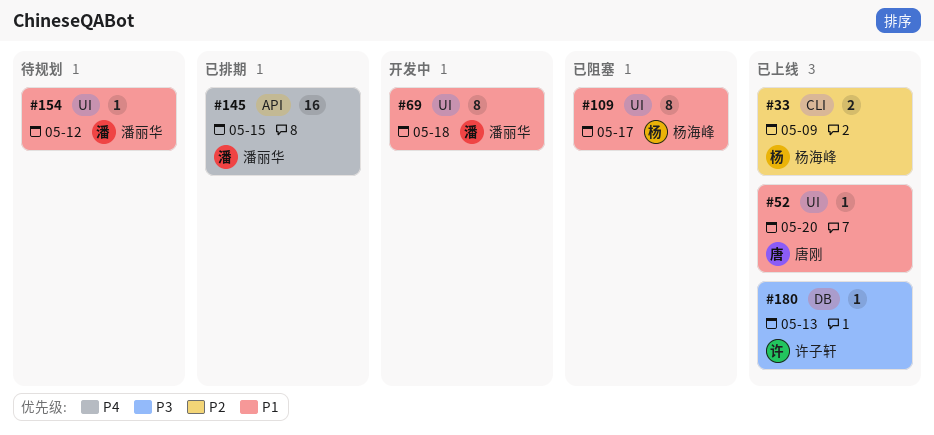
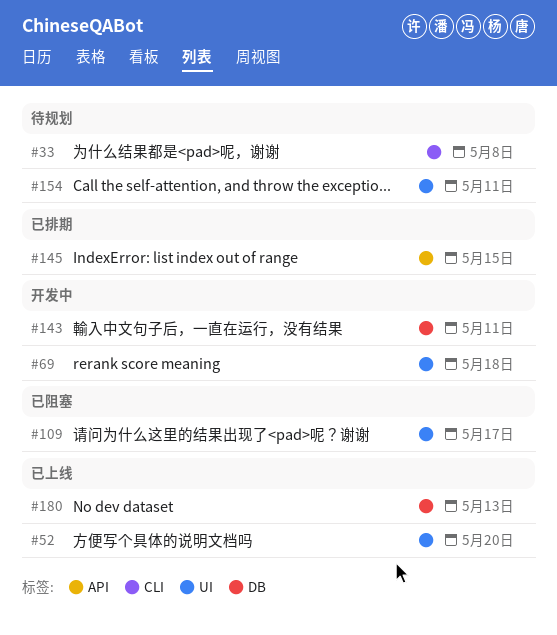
#33, status: 已上线 -> 待规划
#33, due: May 9 -> May 8
#143: none -> present
#154, due: May 12 -> May 11

